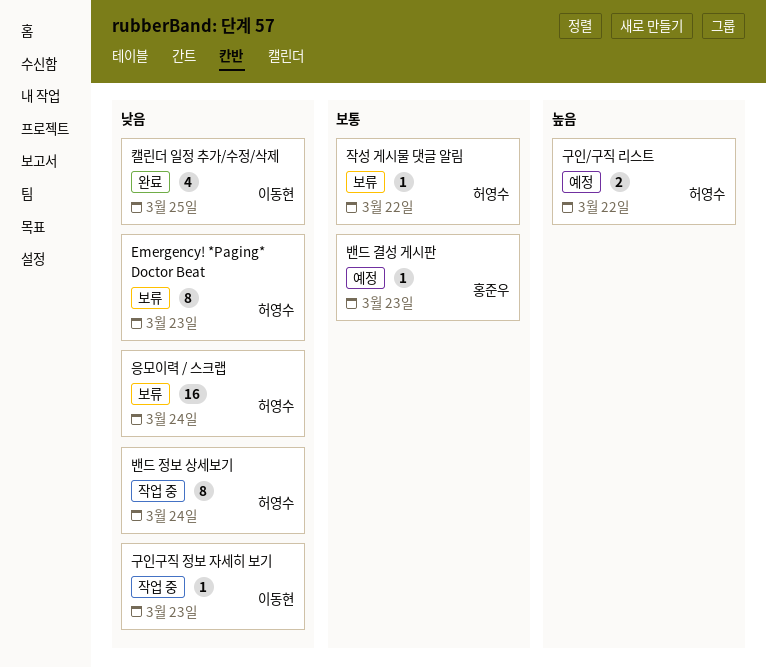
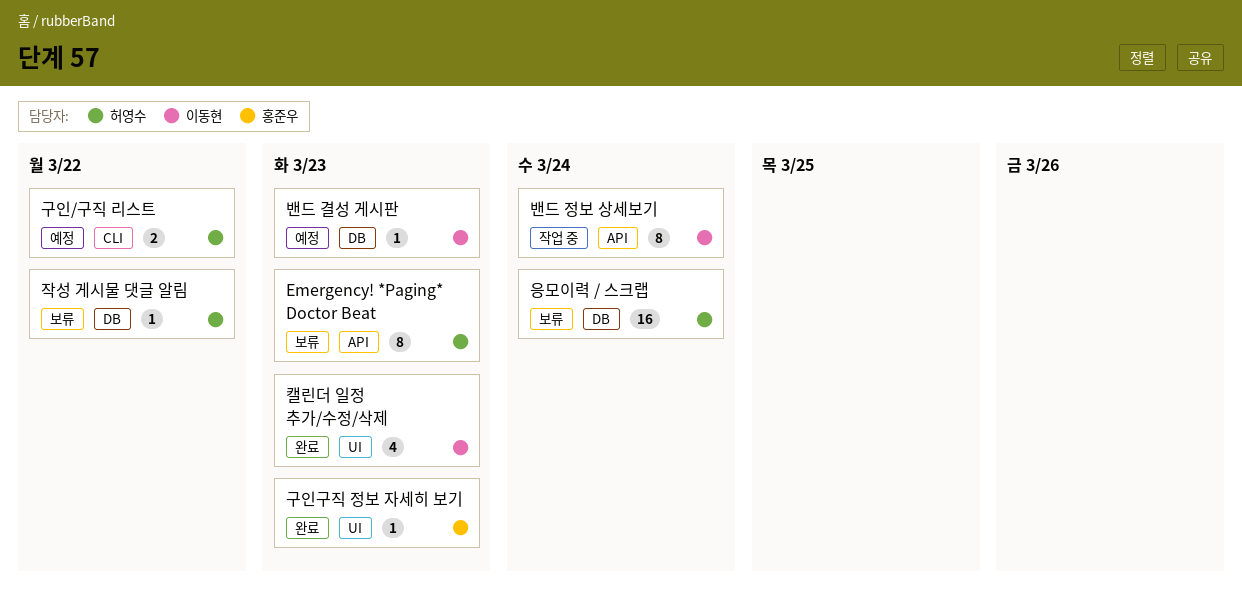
구인구직 정보 자세히 보기, status: 작업 중 -> 완료
구인구직 정보 자세히 보기, owner: 이동현 -> 홍준우
밴드 결성 게시판, owner: 홍준우 -> 이동현
밴드 정보 상세보기, owner: 허영수 -> 이동현
캘린더 일정 추가/수정/삭제, due: Mar 25 -> Mar 23

